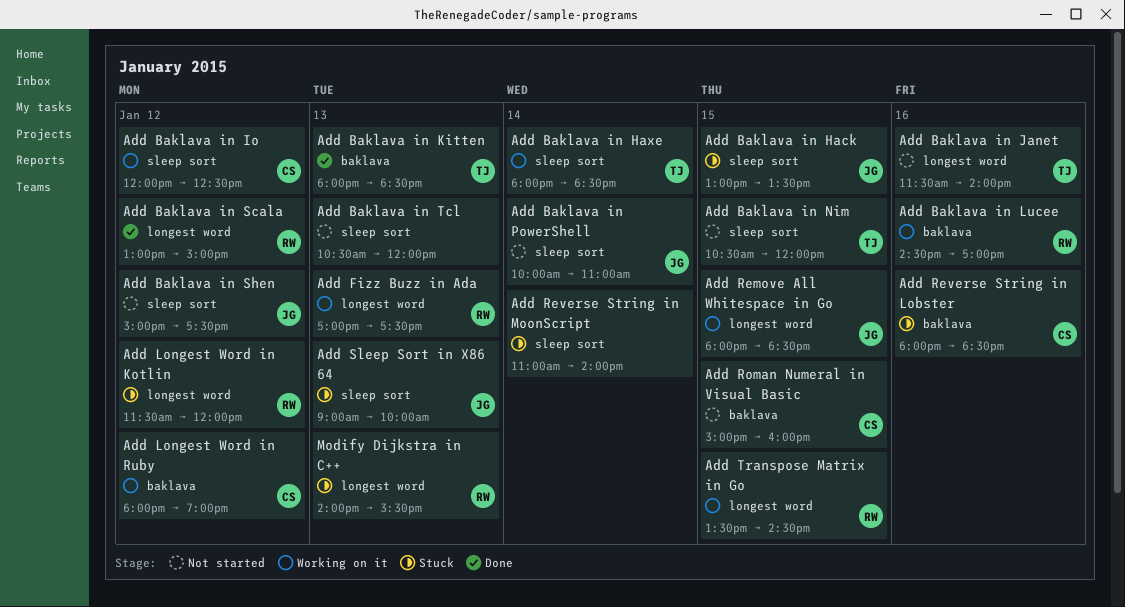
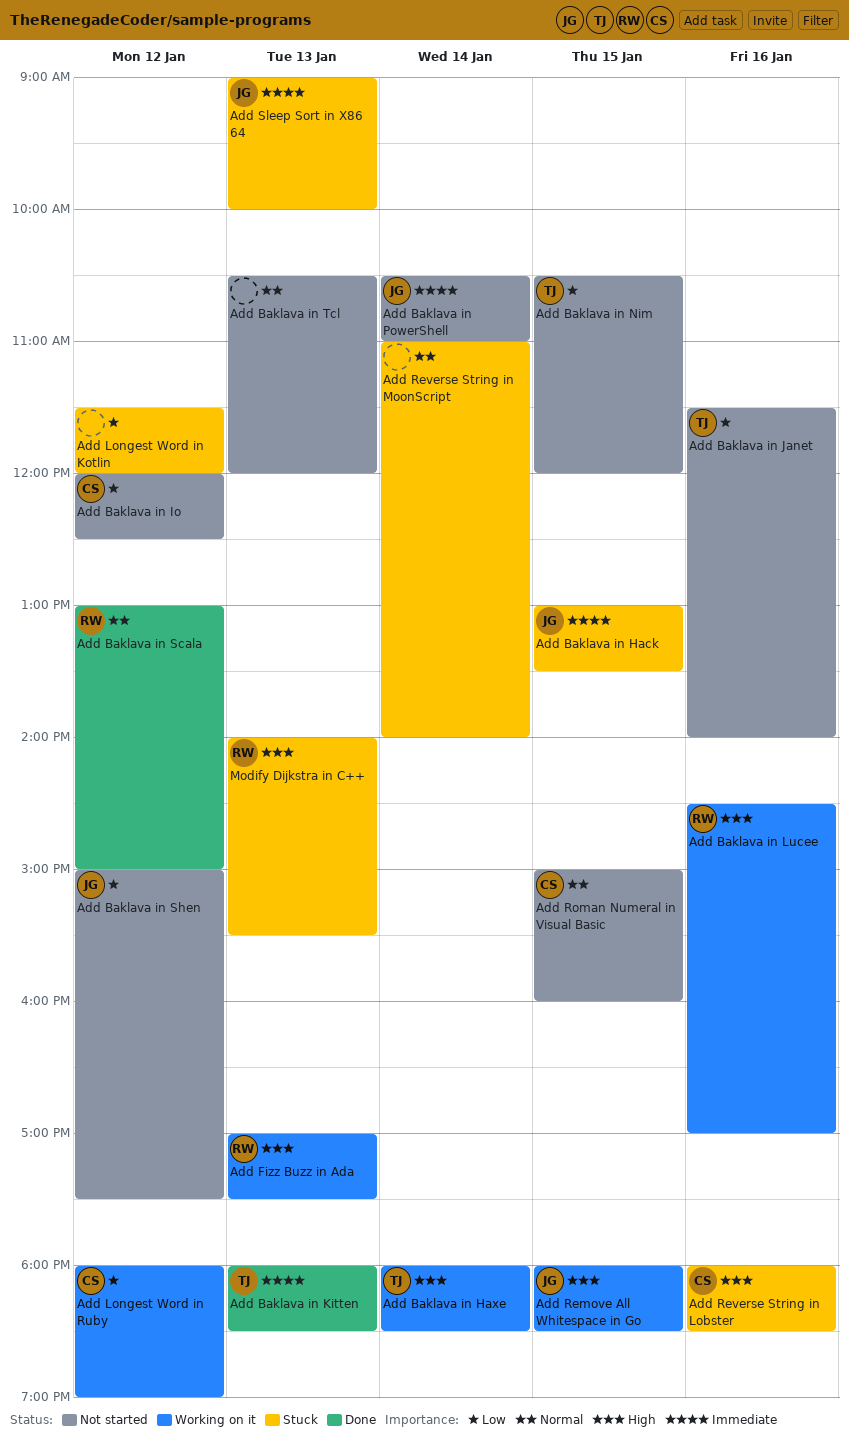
Add Baklava in Io, status: Working on it -> Not started
Add Baklava in PowerShell, begins: 10:00 -> 10:30
Add Longest Word in Kotlin, owner: RW -> none
Add Transpose Matrix in Go: present -> none

